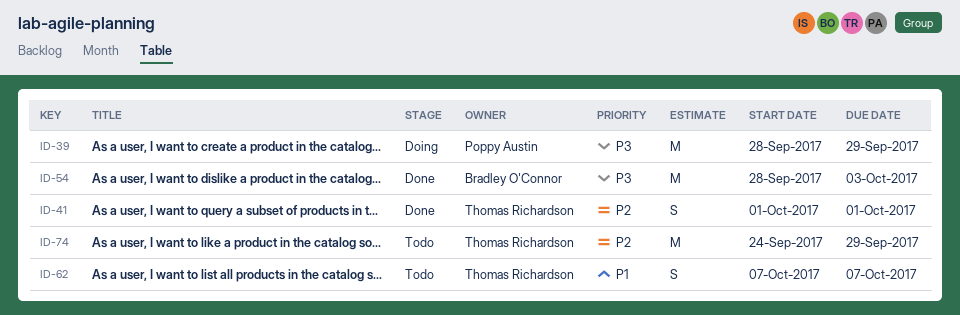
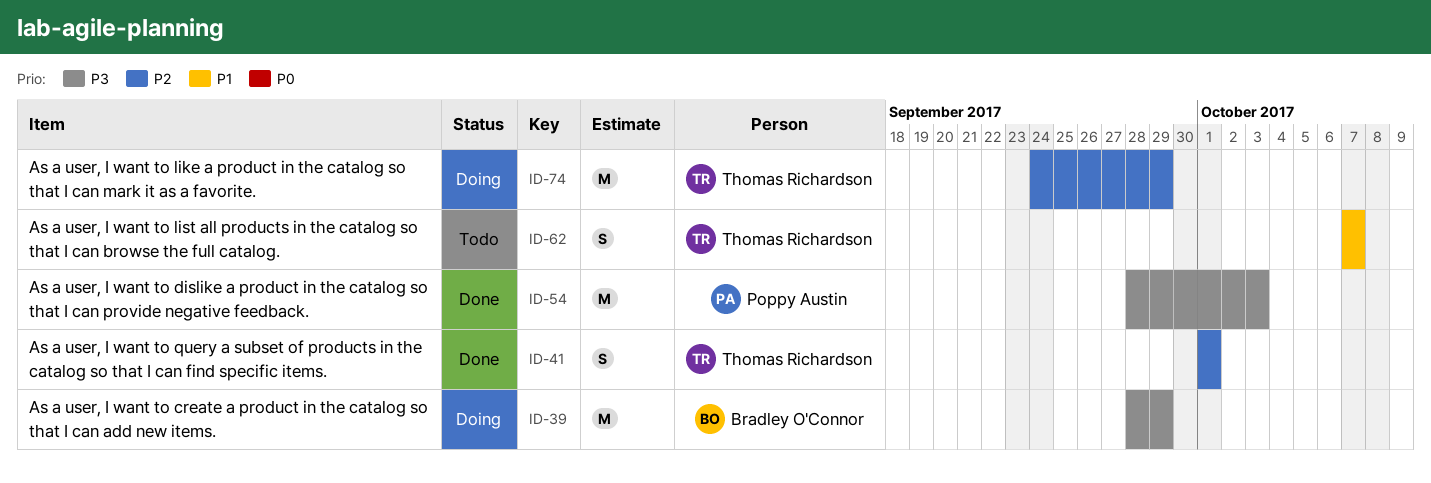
ID-39, owner: Poppy Austin -> Bradley O'Connor
ID-54, owner: Bradley O'Connor -> Poppy Austin
ID-74, status: Todo -> Doing

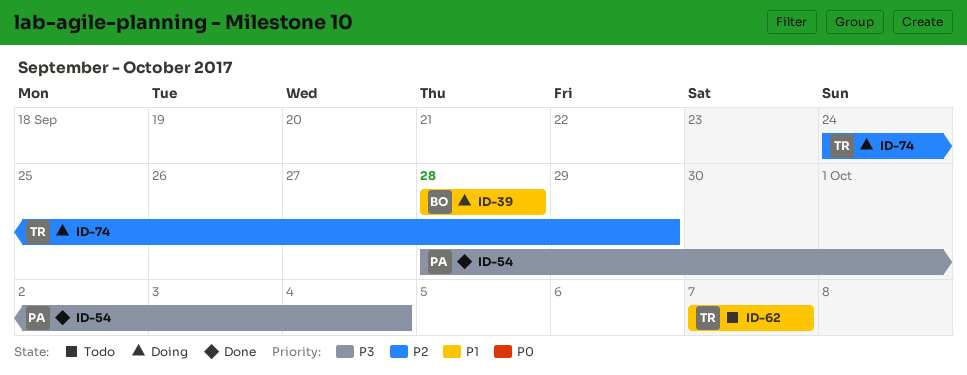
ID-39, priority: P3 -> P1
ID-39, due: Sep 29 -> Sep 28
ID-41: present -> none
ID-54, due: Oct 3 -> Oct 4

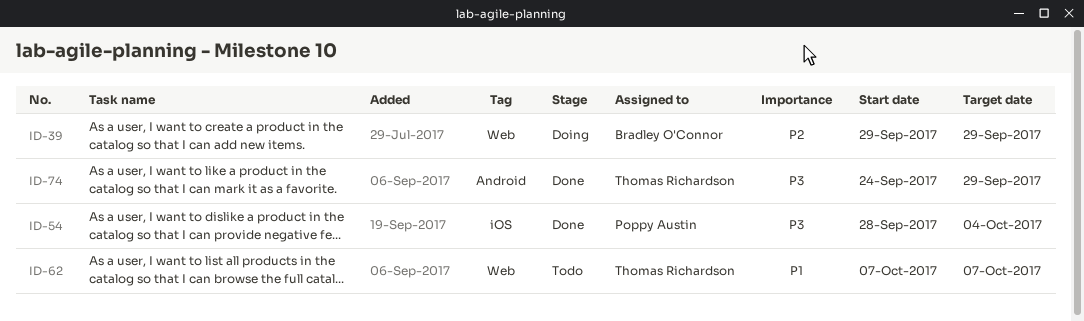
ID-39, priority: P1 -> P2
ID-39, start: Sep 28 -> Sep 29
ID-39, due: Sep 28 -> Sep 29
ID-74, status: Doing -> Done
ID-74, priority: P2 -> P3

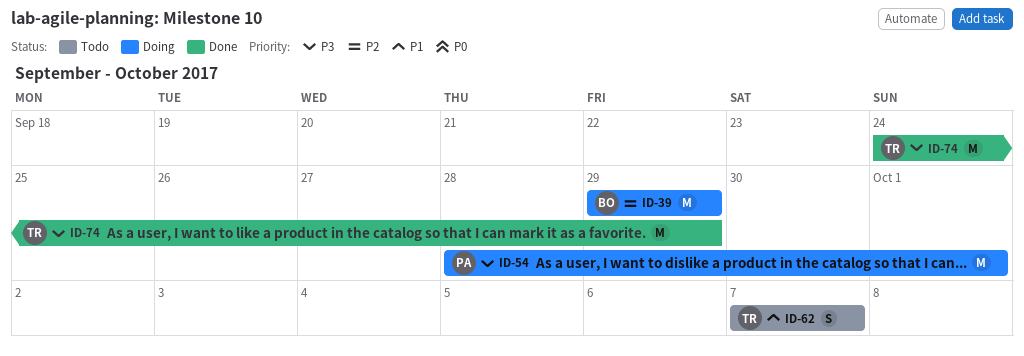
ID-54, status: Done -> Doing
ID-54, due: Oct 4 -> Oct 1

